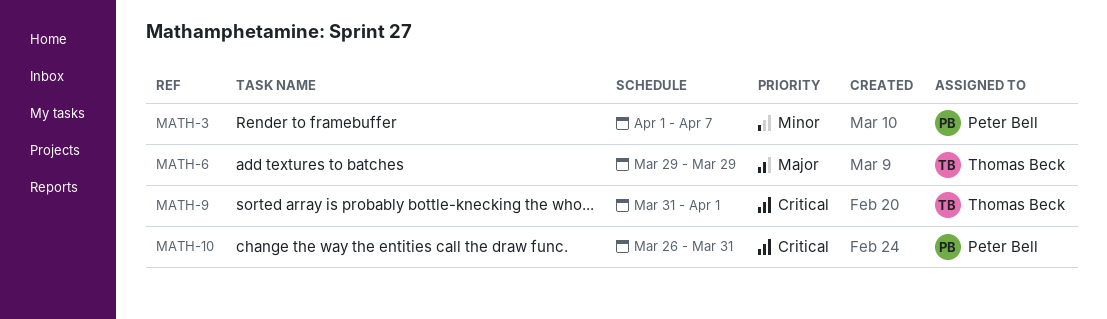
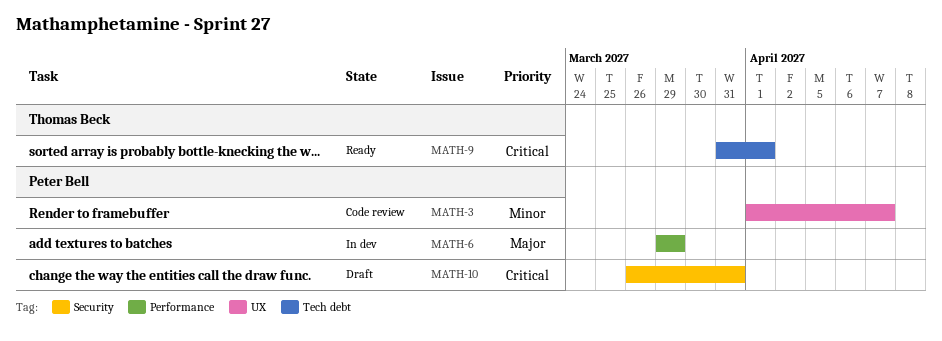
MATH-6, owner: Thomas Beck -> Peter Bell

